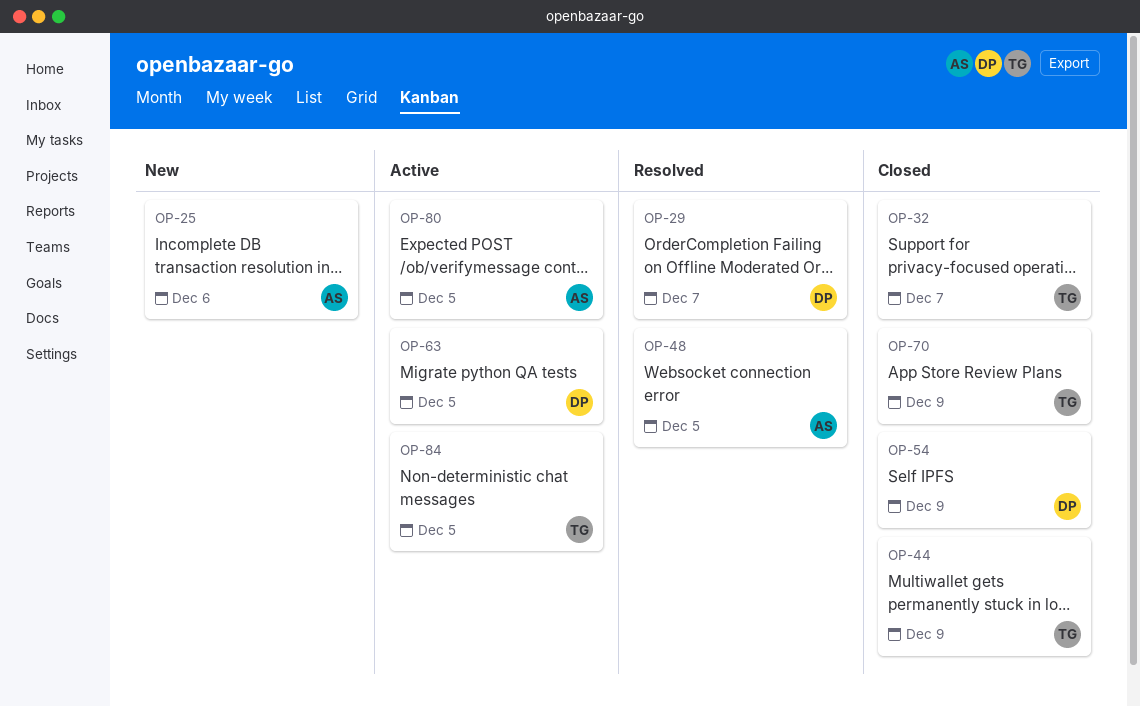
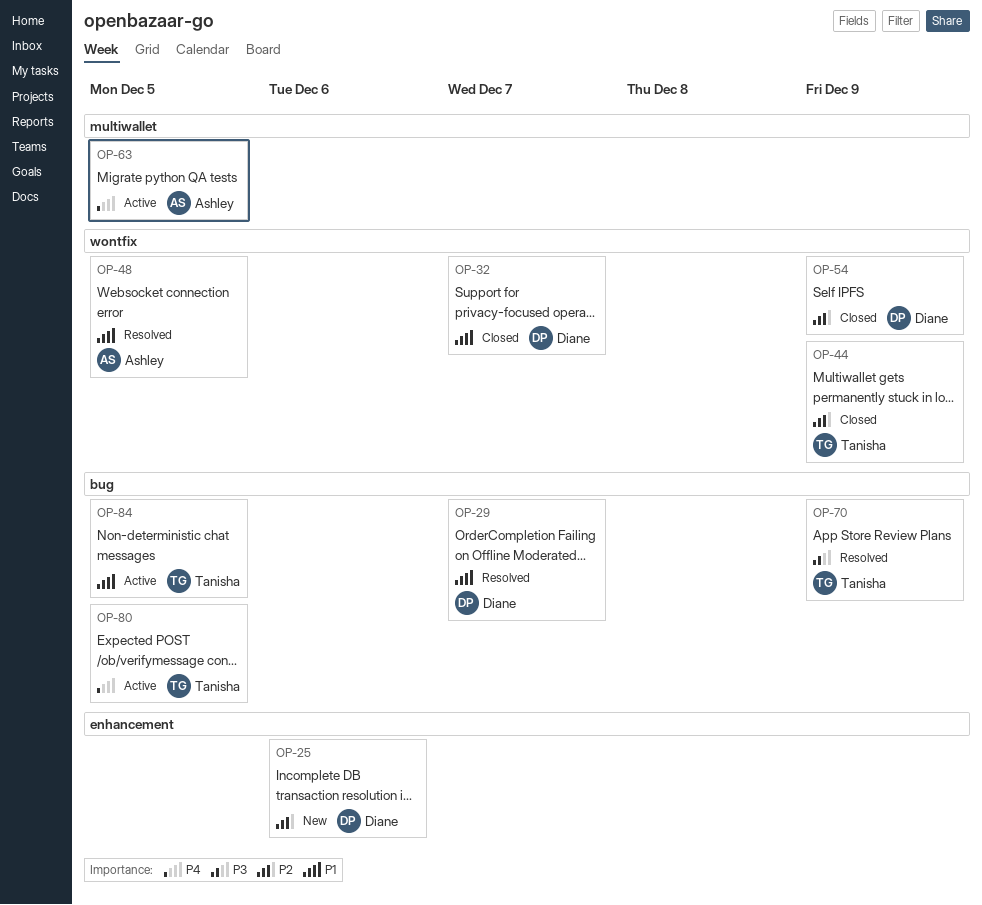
OP-25, owner: Ashley -> Diane
OP-32, owner: Tanisha -> Diane
OP-63, owner: Diane -> Ashley
OP-70, status: Closed -> Resolved
OP-80, owner: Ashley -> Tanisha

